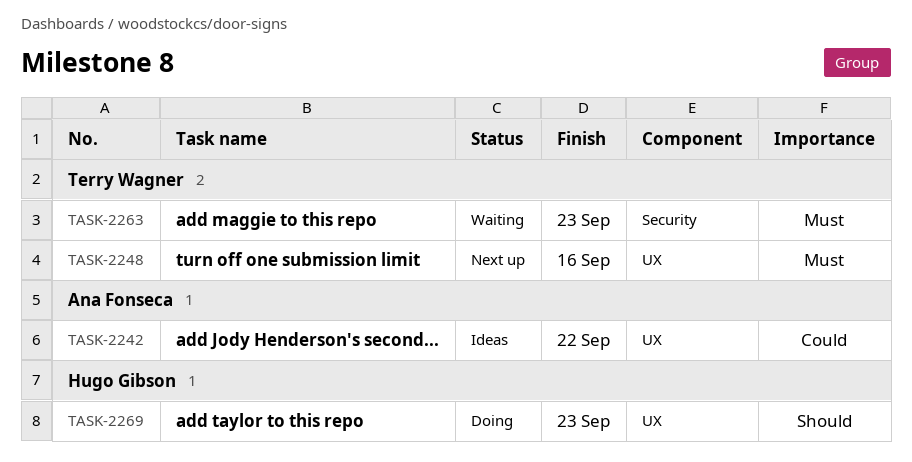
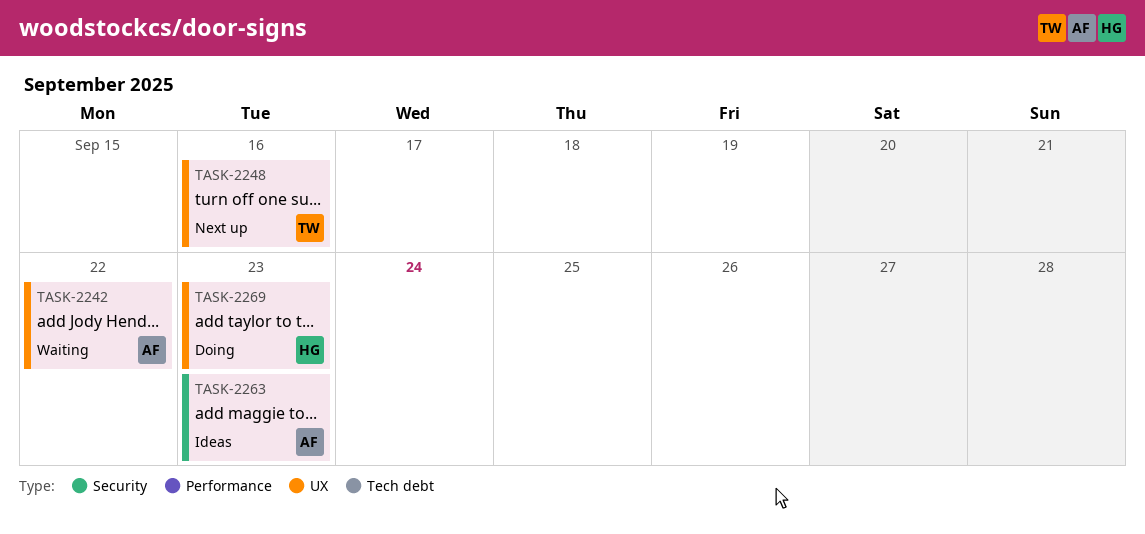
TASK-2242, status: Ideas -> Waiting
TASK-2263, status: Waiting -> Ideas
TASK-2263, owner: Terry Wagner -> Ana Fonseca

